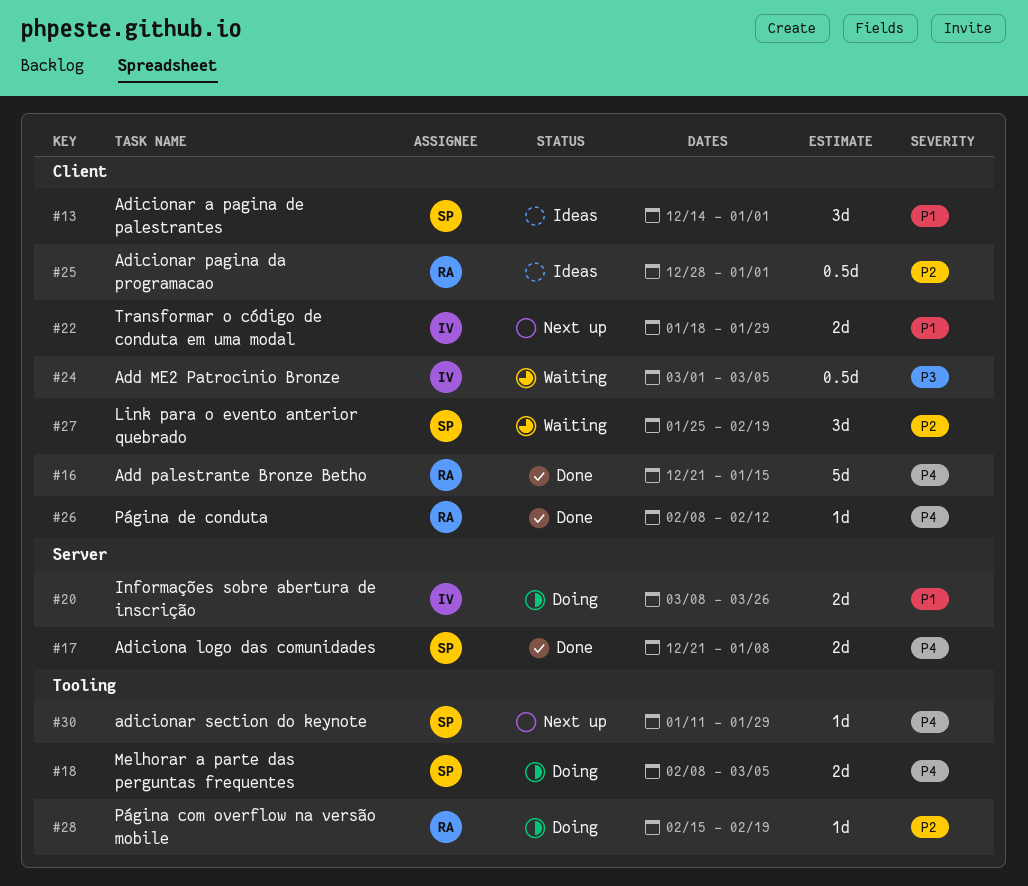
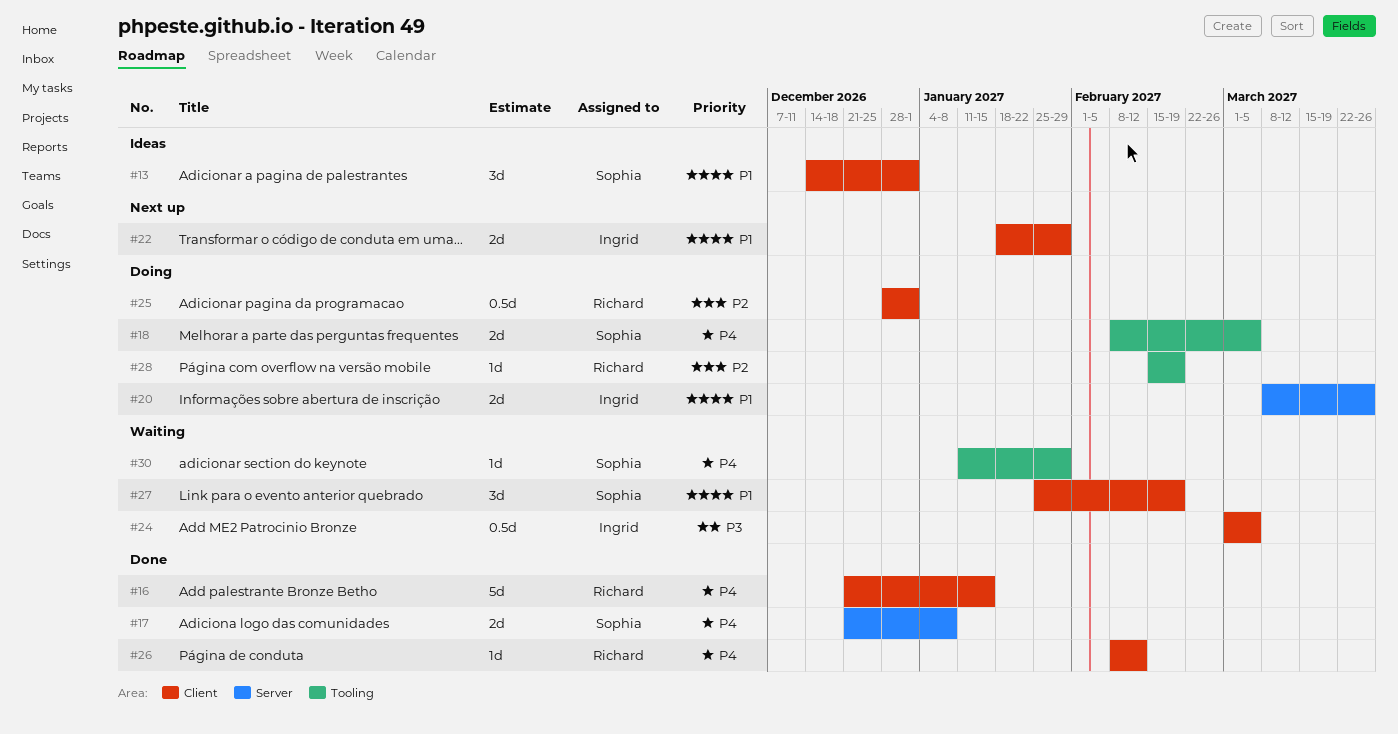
#25, status: Ideas -> Doing
#27, priority: P2 -> P1
#30, status: Next up -> Waiting

